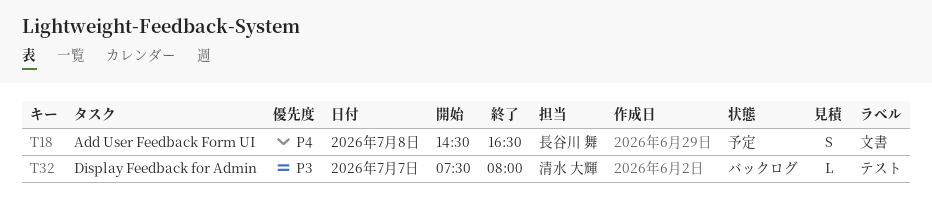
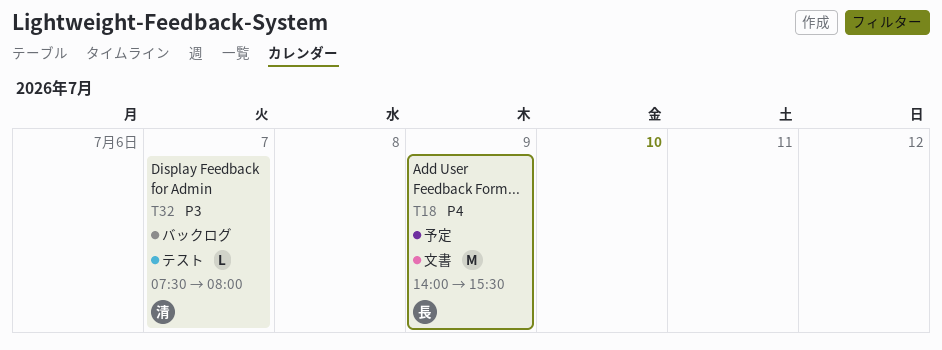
T18, estimate: S -> M
T18, day: Jul 8 -> Jul 9
T18, begins: 14:30 -> 14:00
T18, ends: 16:30 -> 15:30

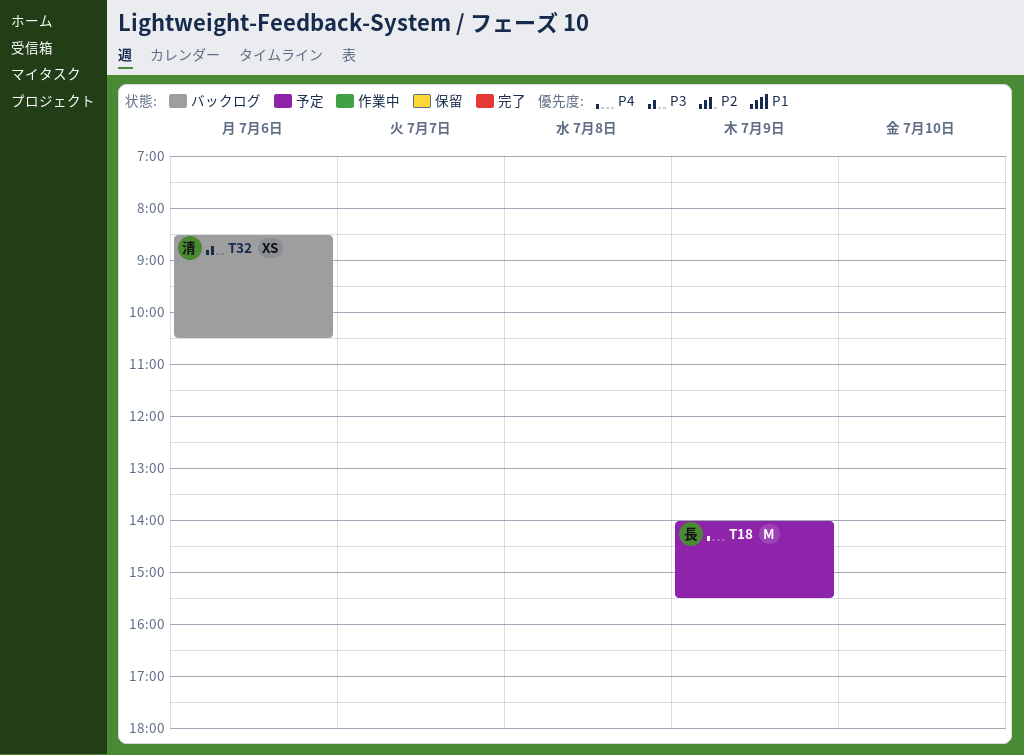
T32, estimate: L -> XS
T32, day: Jul 7 -> Jul 6
T32, begins: 07:30 -> 08:30
T32, ends: 08:00 -> 10:30

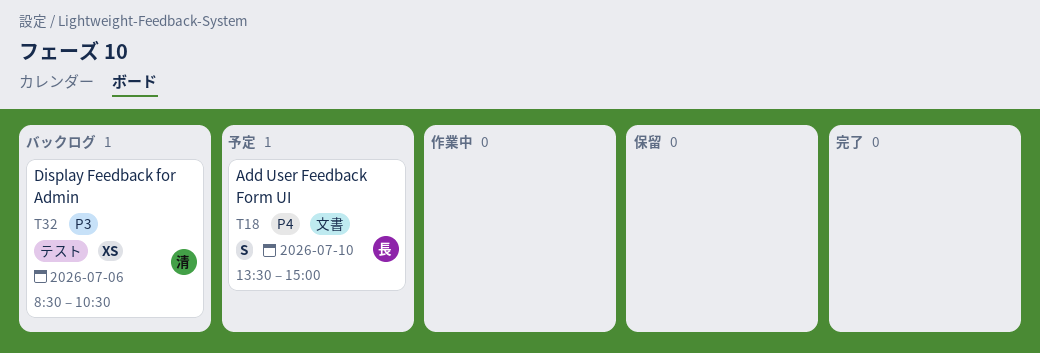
T18, estimate: M -> S
T18, day: Jul 9 -> Jul 10
T18, begins: 14:00 -> 13:30
T18, ends: 15:30 -> 15:00

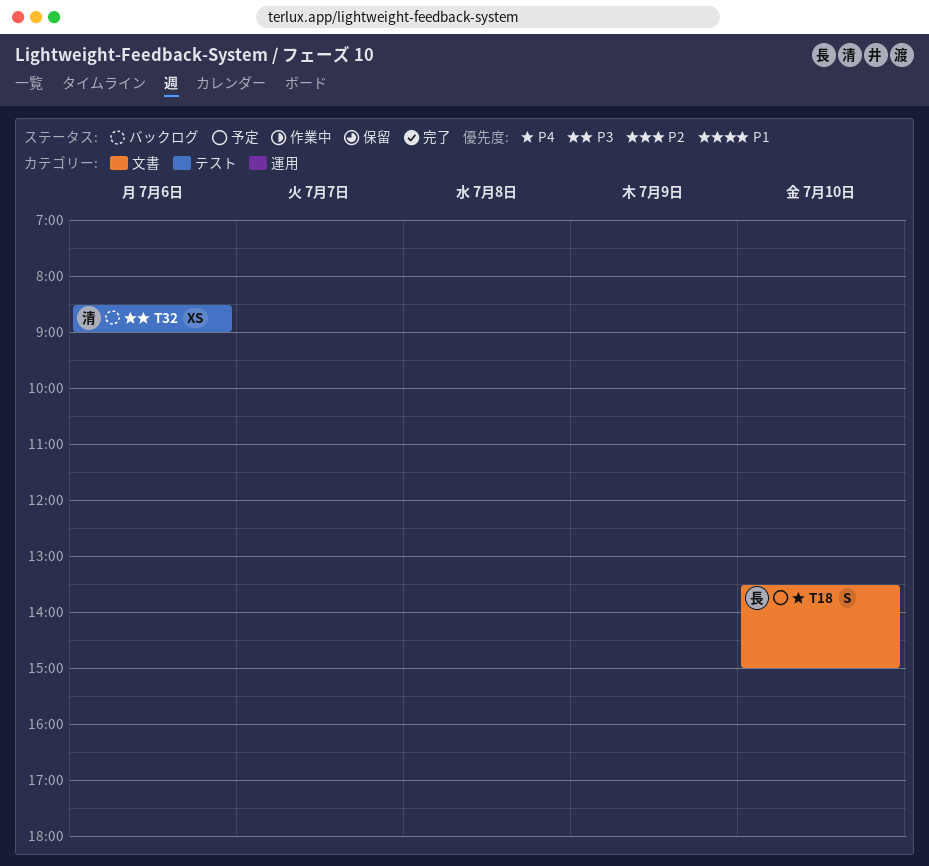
T32, ends: 10:30 -> 09:00

